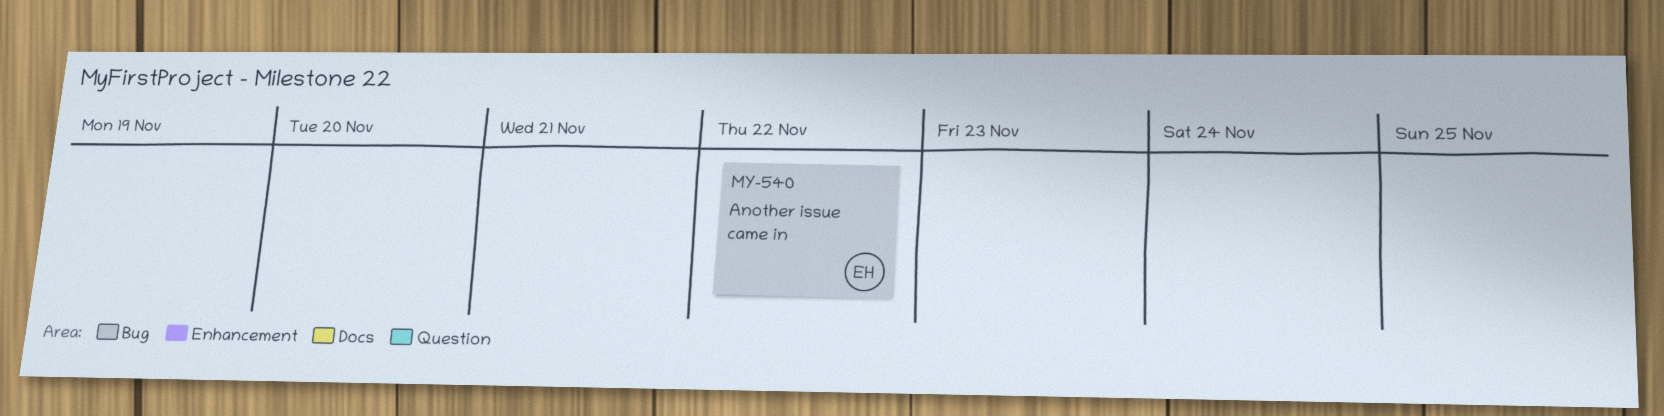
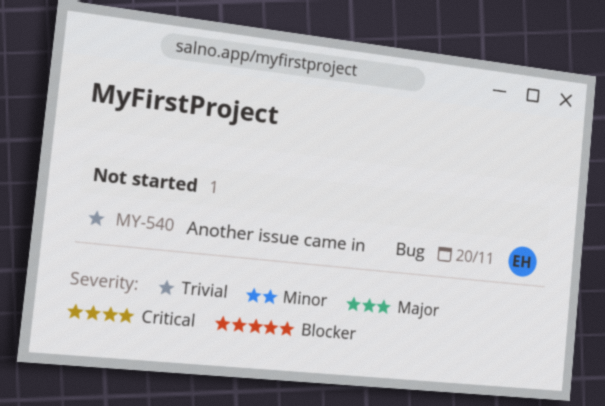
MY-540, due: Nov 22 -> Nov 20

